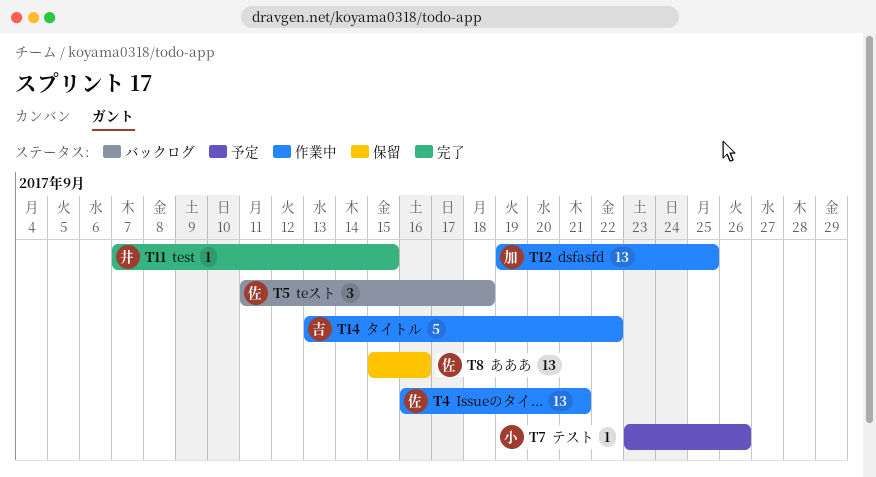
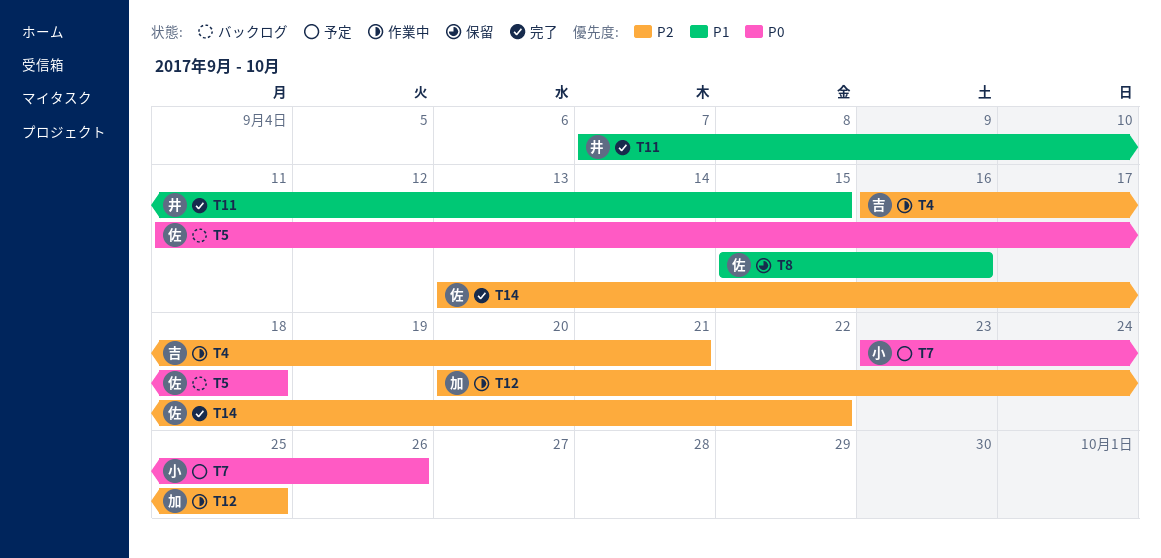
T4, owner: 佐 -> 吉
T12, start: Sep 19 -> Sep 20
T14, status: 作業中 -> 完了
T14, owner: 吉 -> 佐

